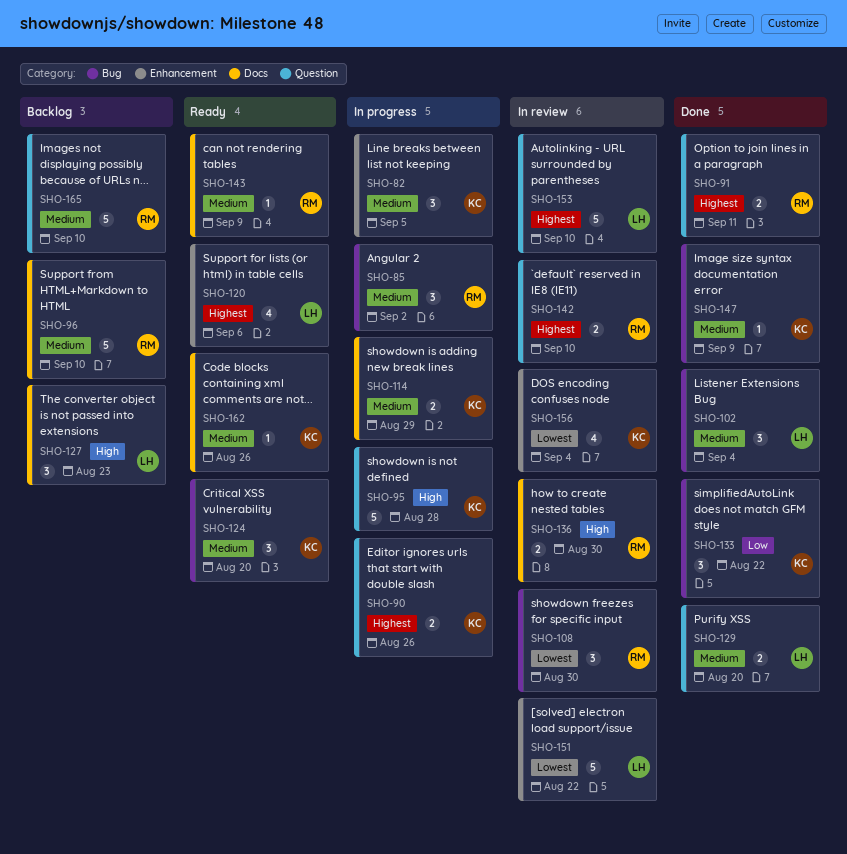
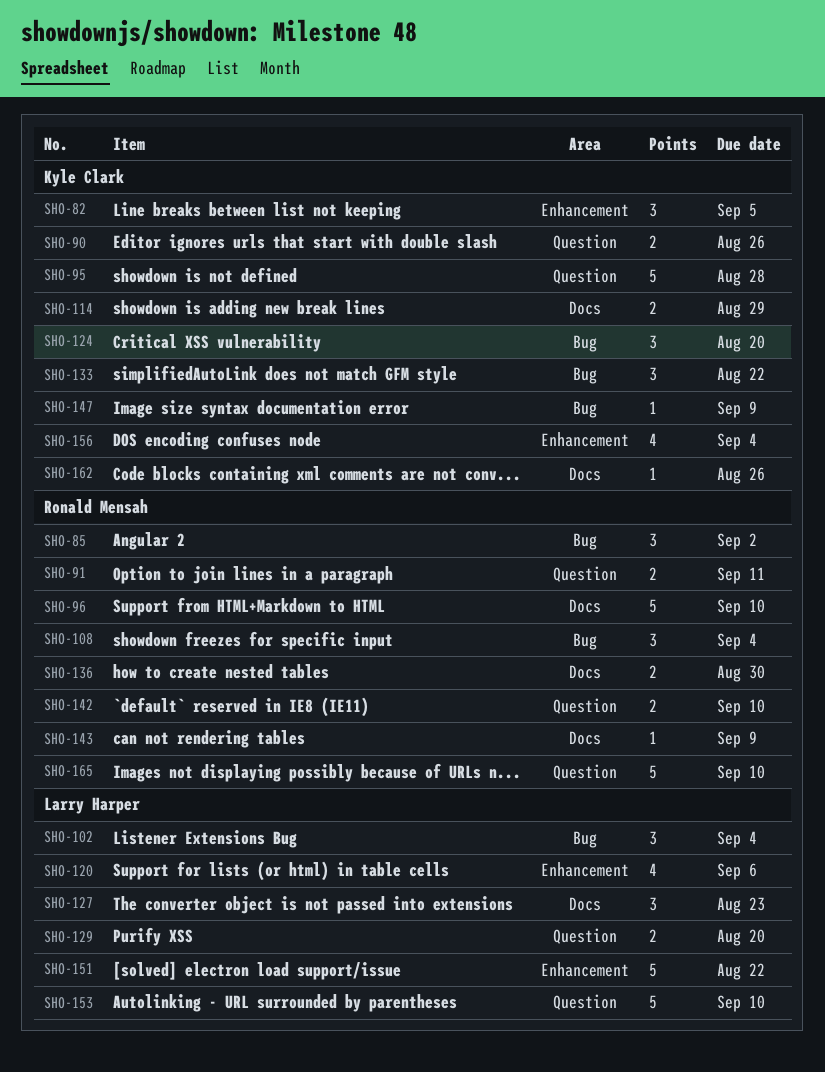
SHO-108, due: Aug 30 -> Sep 4

